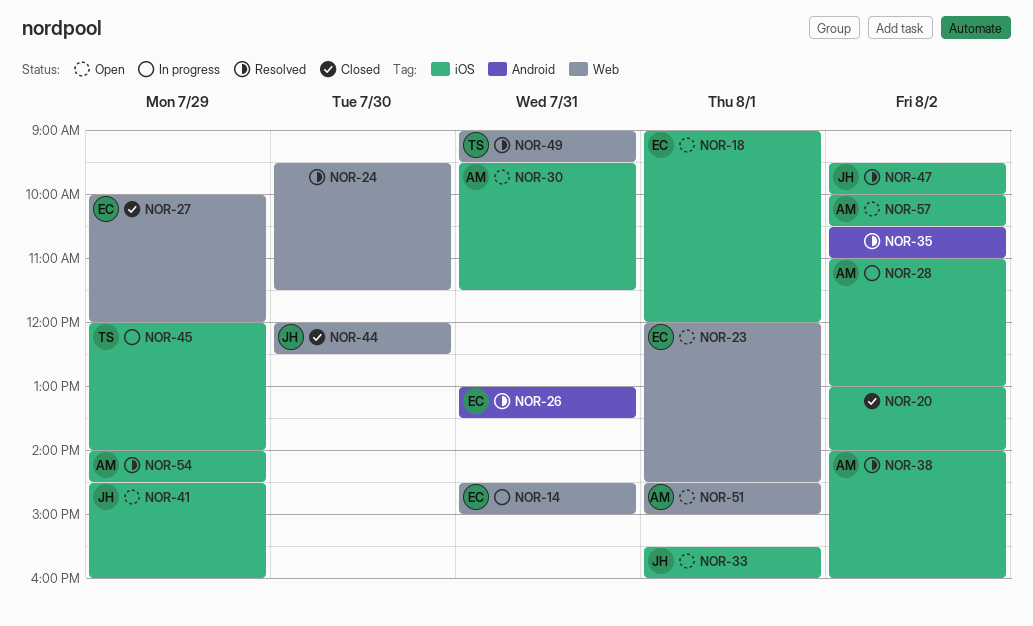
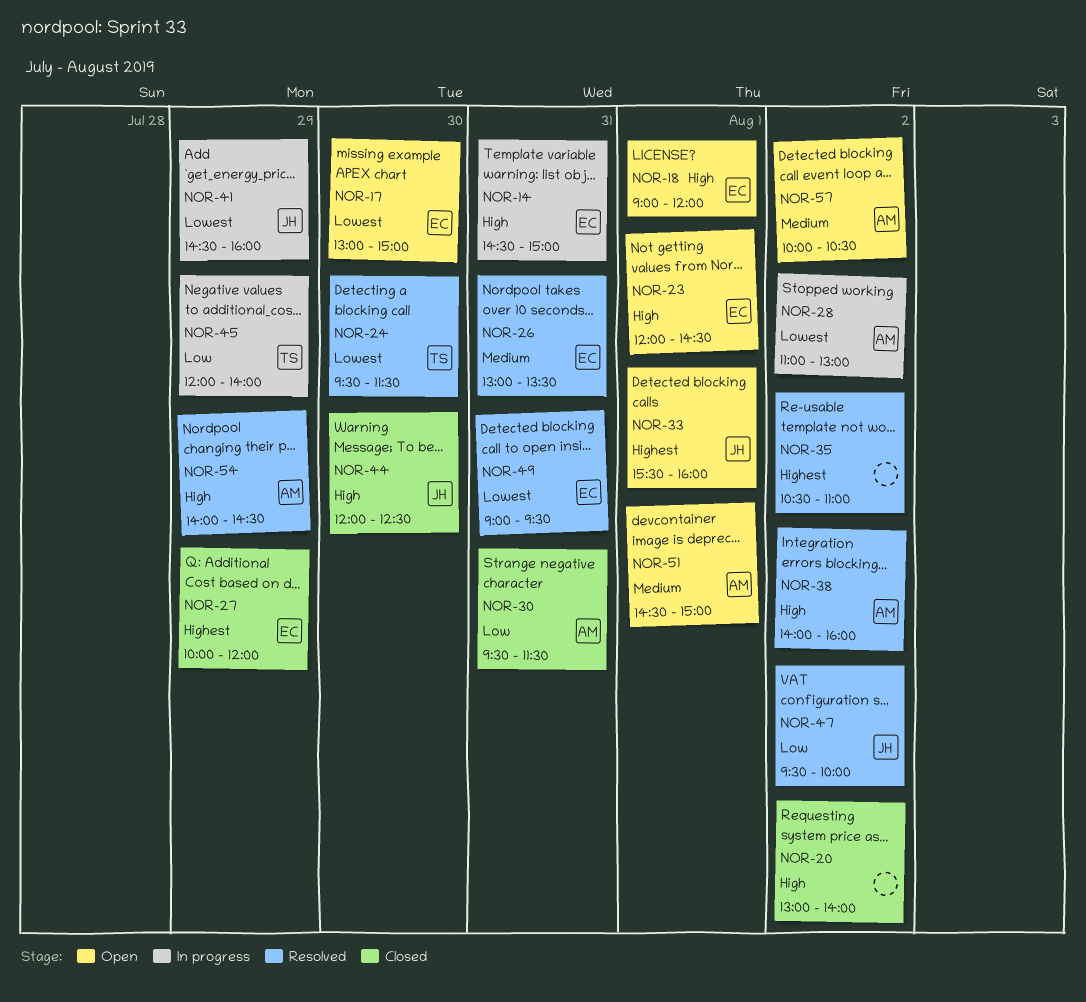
NOR-17: none -> present
NOR-24, owner: none -> TS
NOR-30, status: Open -> Closed
NOR-41, status: Open -> In progress
NOR-49, owner: TS -> EC

